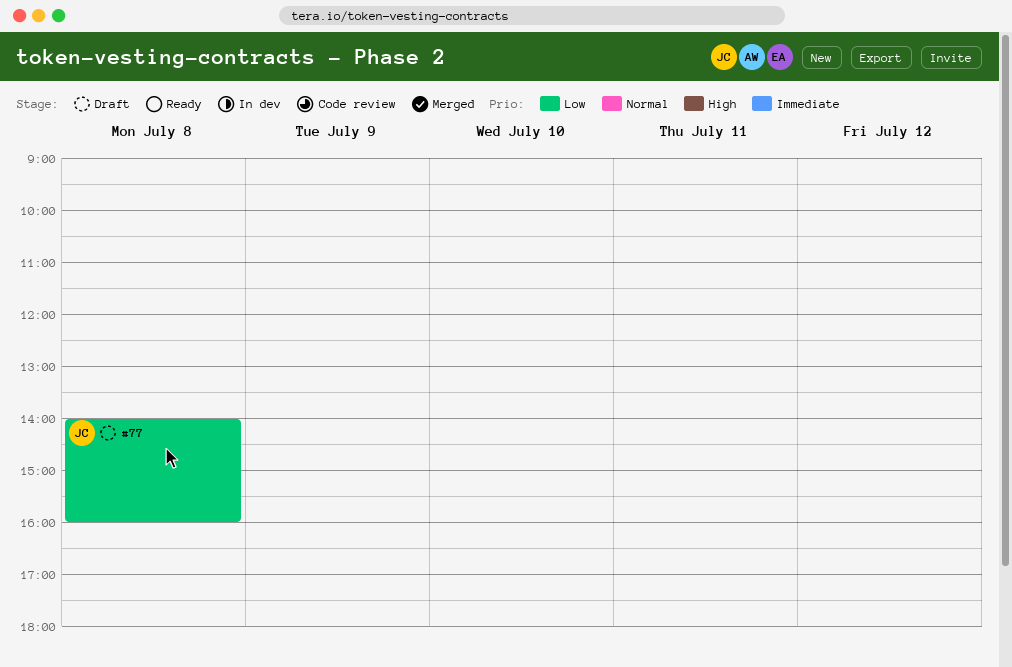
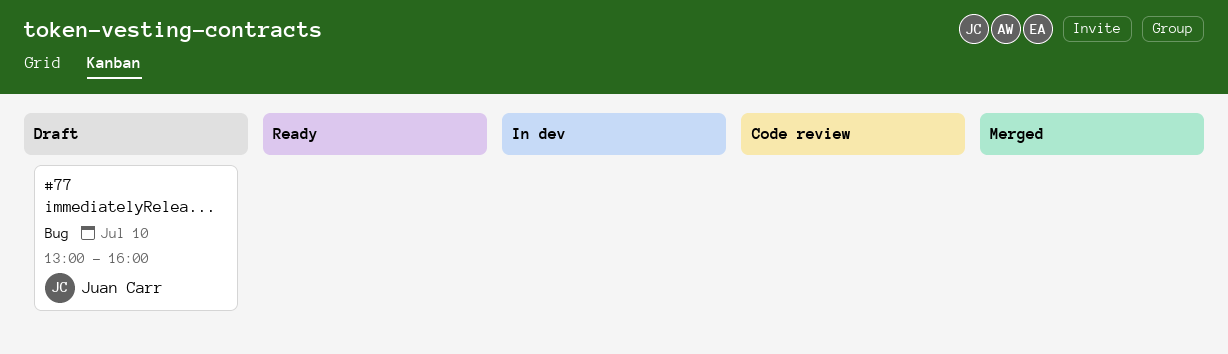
#77, day: Jul 8 -> Jul 10
#77, begins: 14:00 -> 13:00

